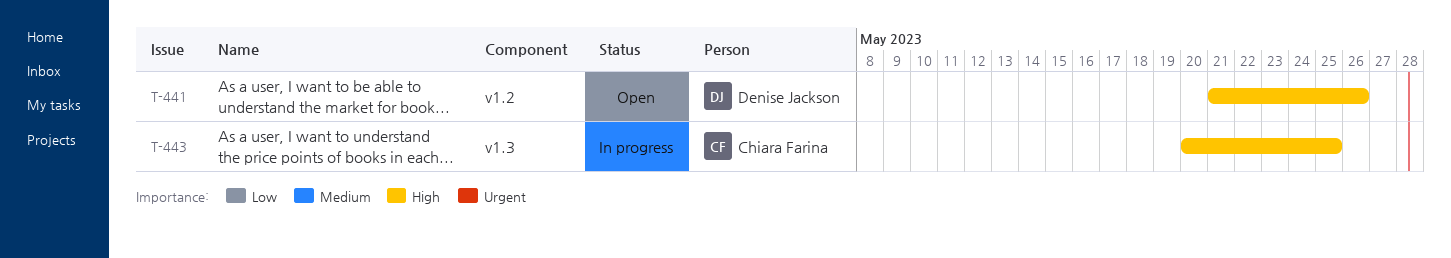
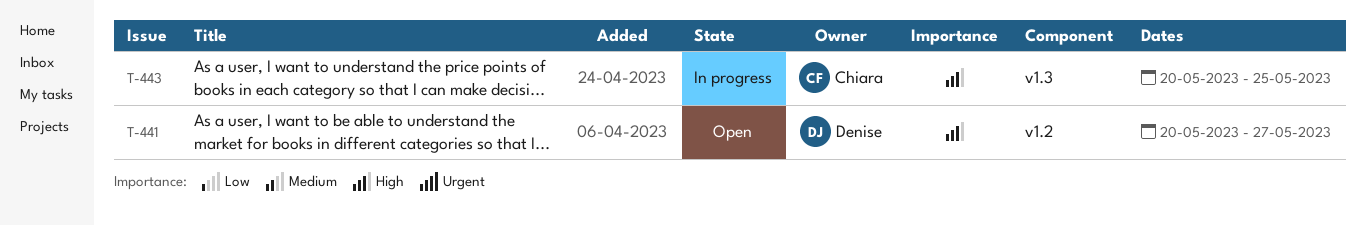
T-441, start: May 21 -> May 20
T-441, due: May 26 -> May 27

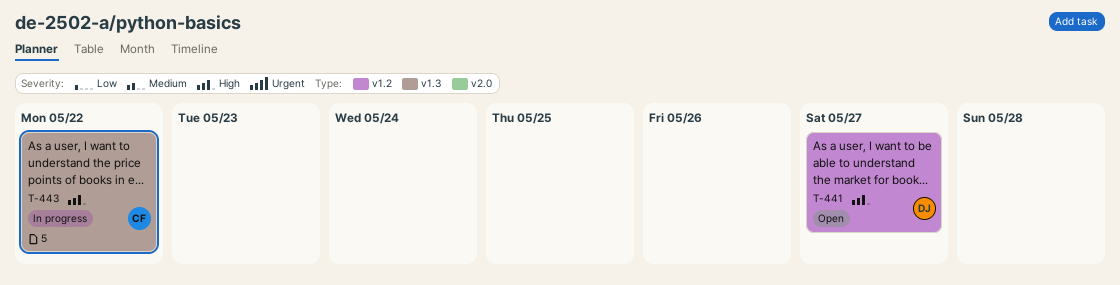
T-443, due: May 25 -> May 22

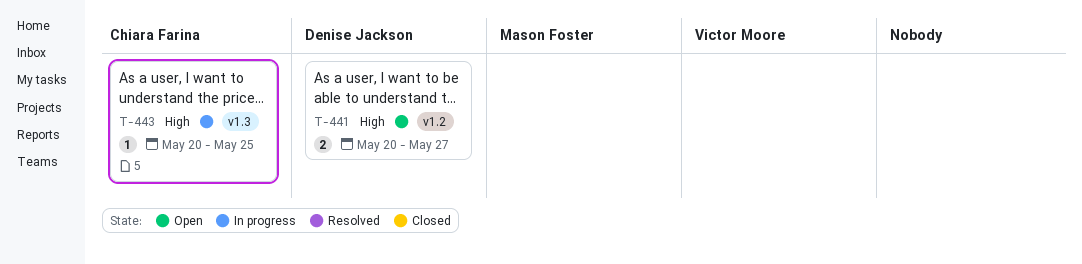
T-443, due: May 22 -> May 25

